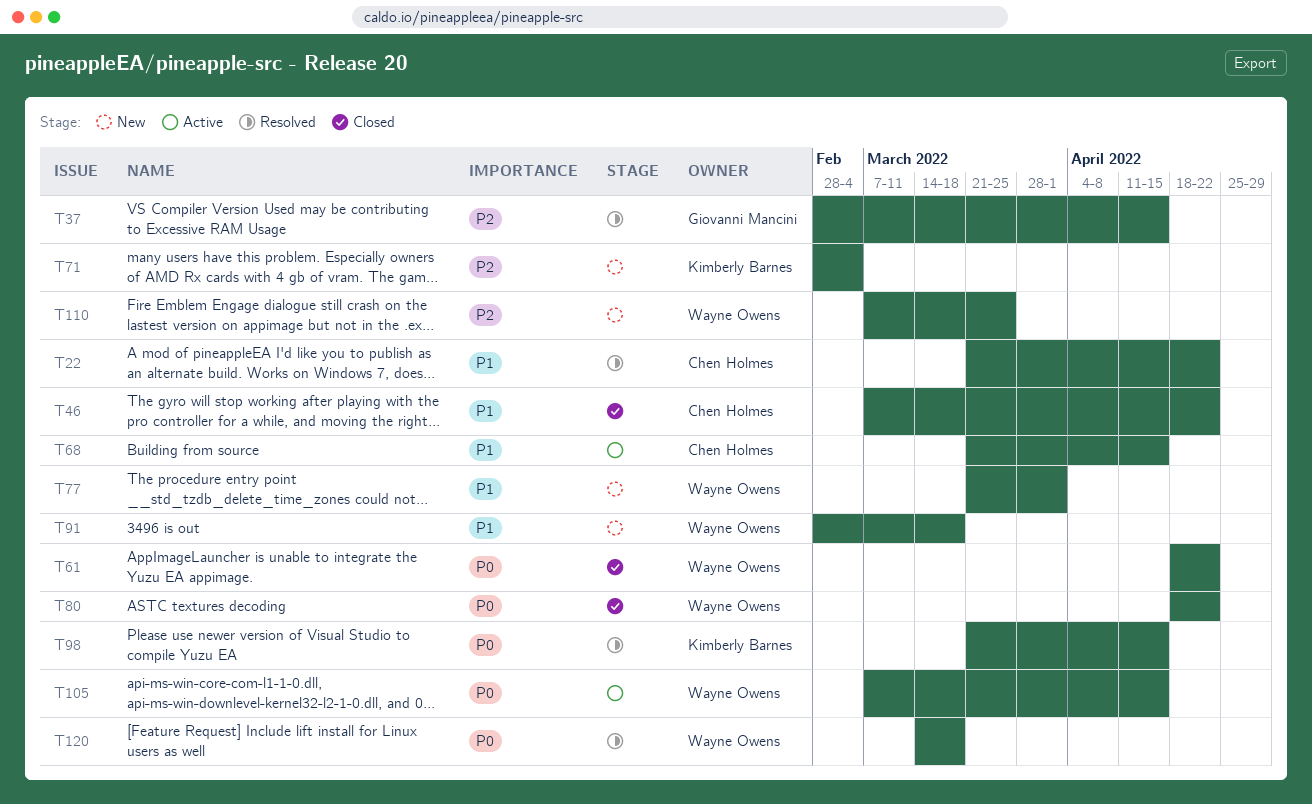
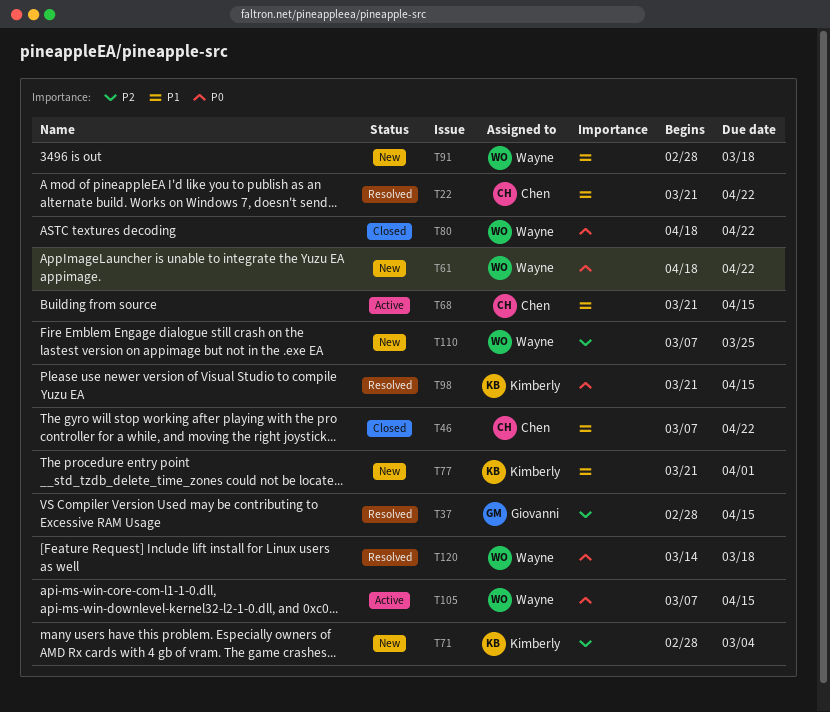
T61, status: Closed -> New
T77, owner: Wayne Owens -> Kimberly Barnes

